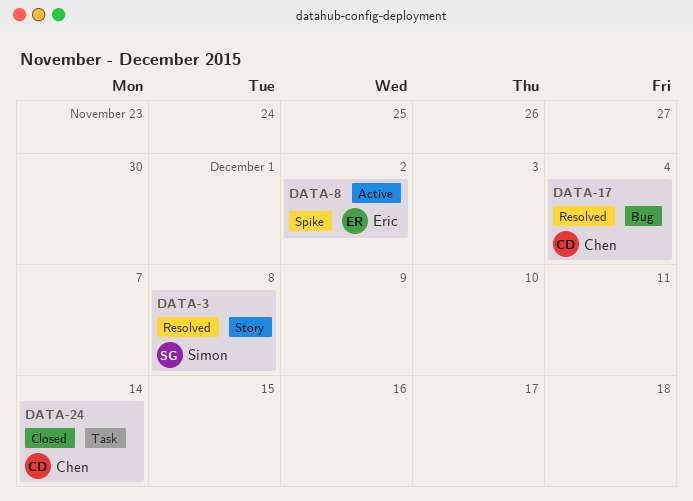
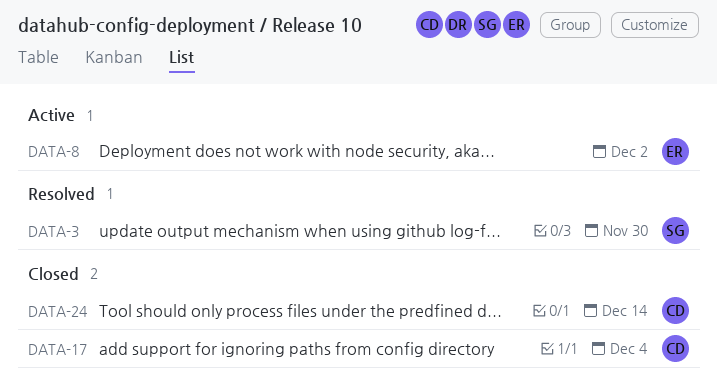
DATA-3, due: Dec 8 -> Nov 30
DATA-17, status: Resolved -> Closed

